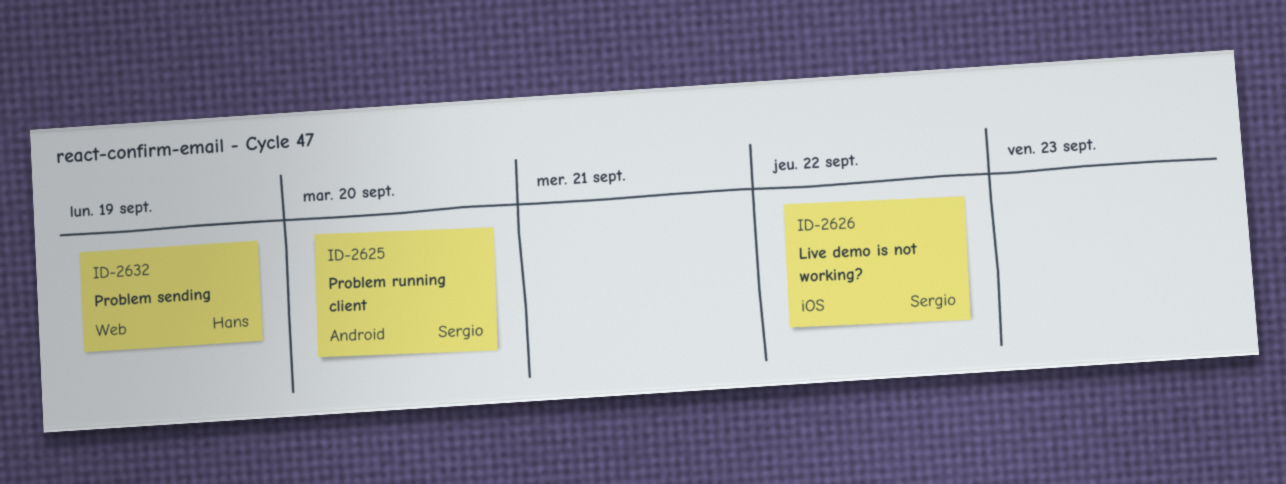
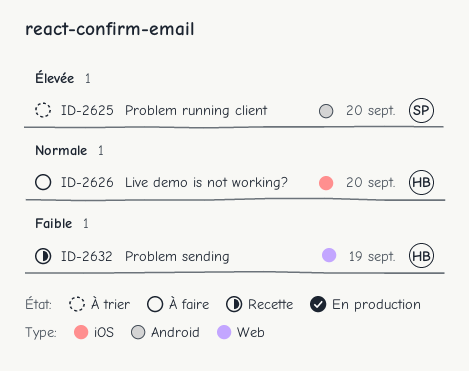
ID-2626, owner: Sergio -> Hans
ID-2626, due: Sep 22 -> Sep 20

